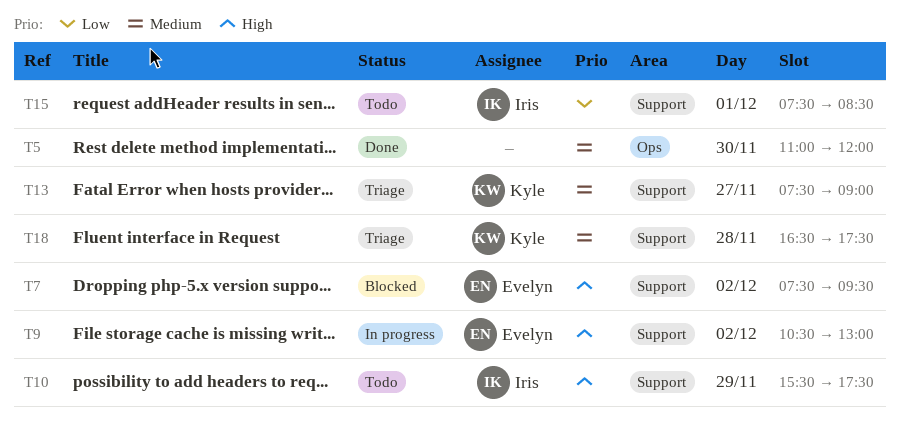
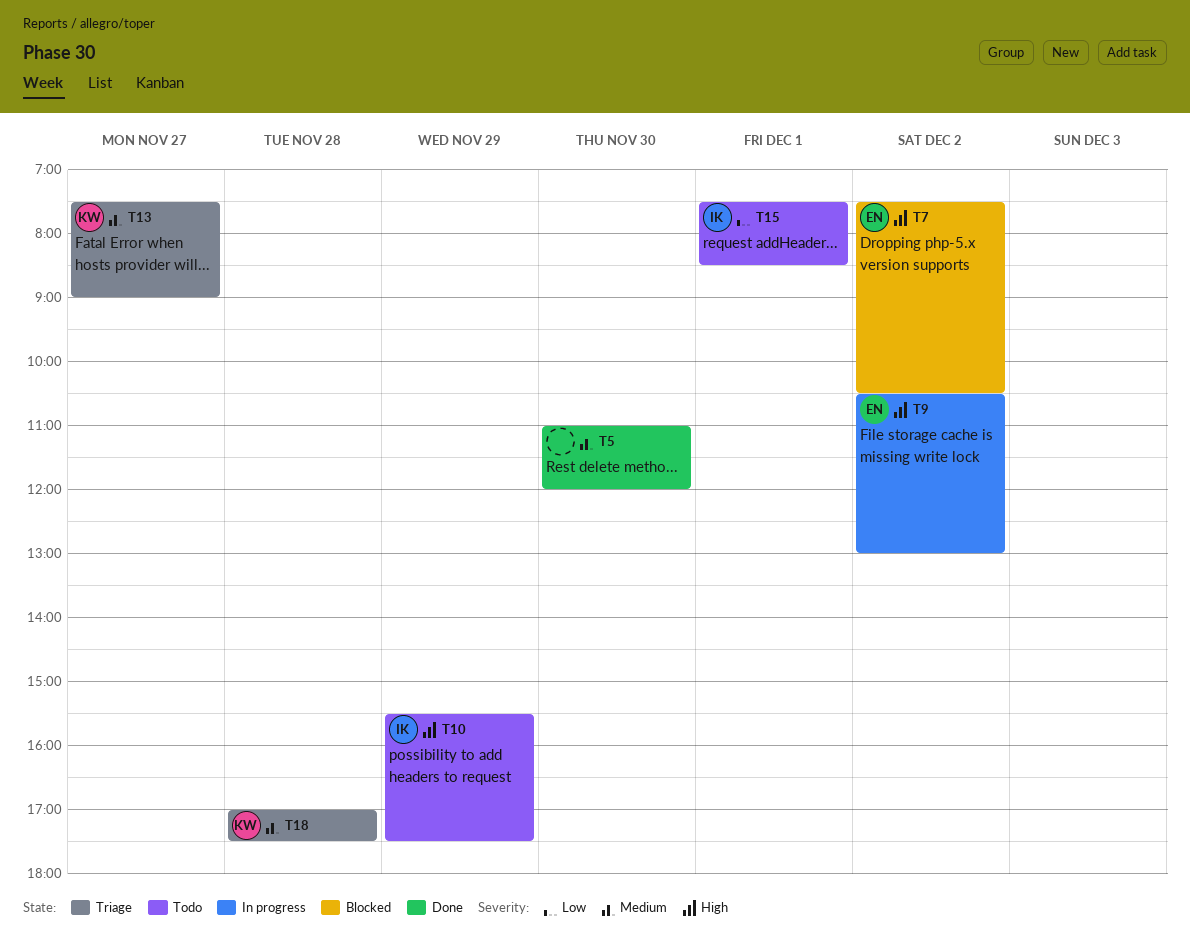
T7, ends: 09:30 -> 10:30
T18, begins: 16:30 -> 17:00

